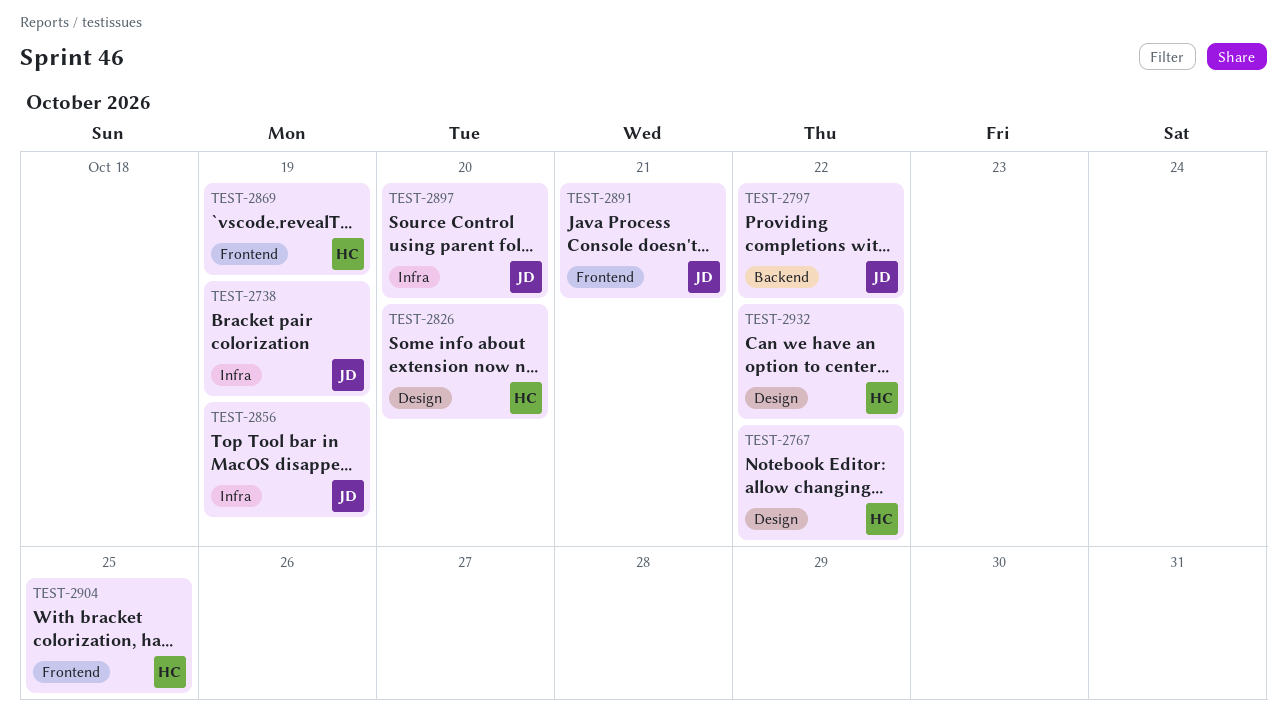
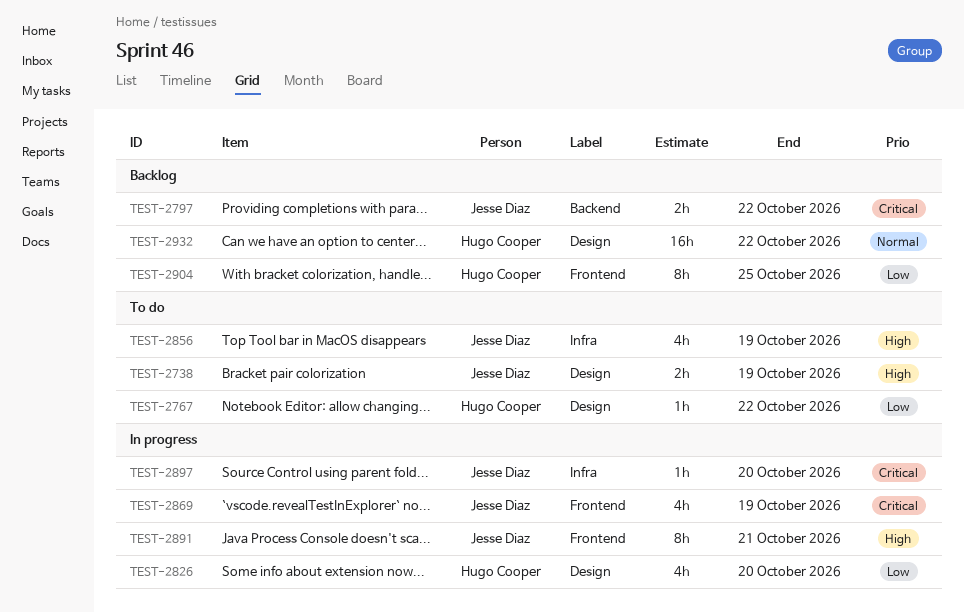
TEST-2738, label: Infra -> Design
TEST-2869, owner: Hugo Cooper -> Jesse Diaz

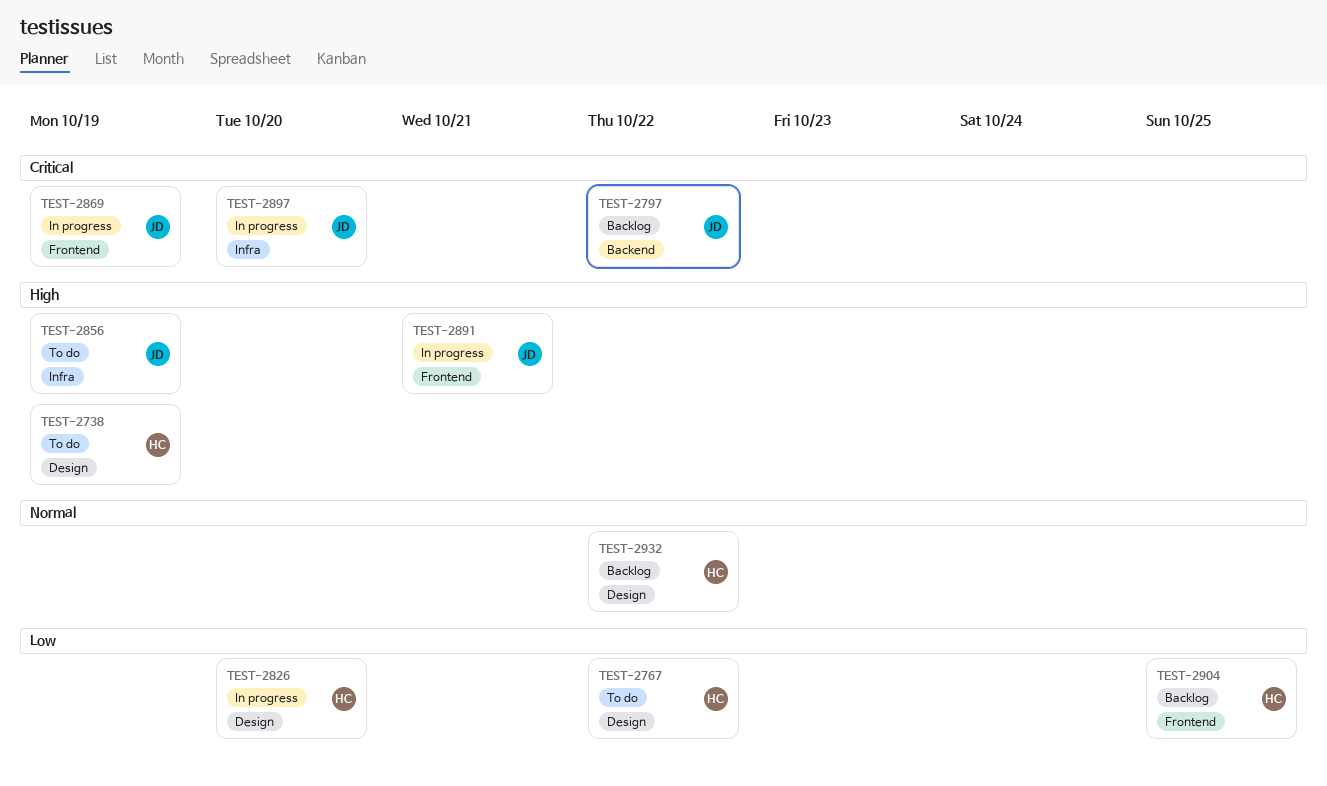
TEST-2738, owner: Jesse Diaz -> Hugo Cooper

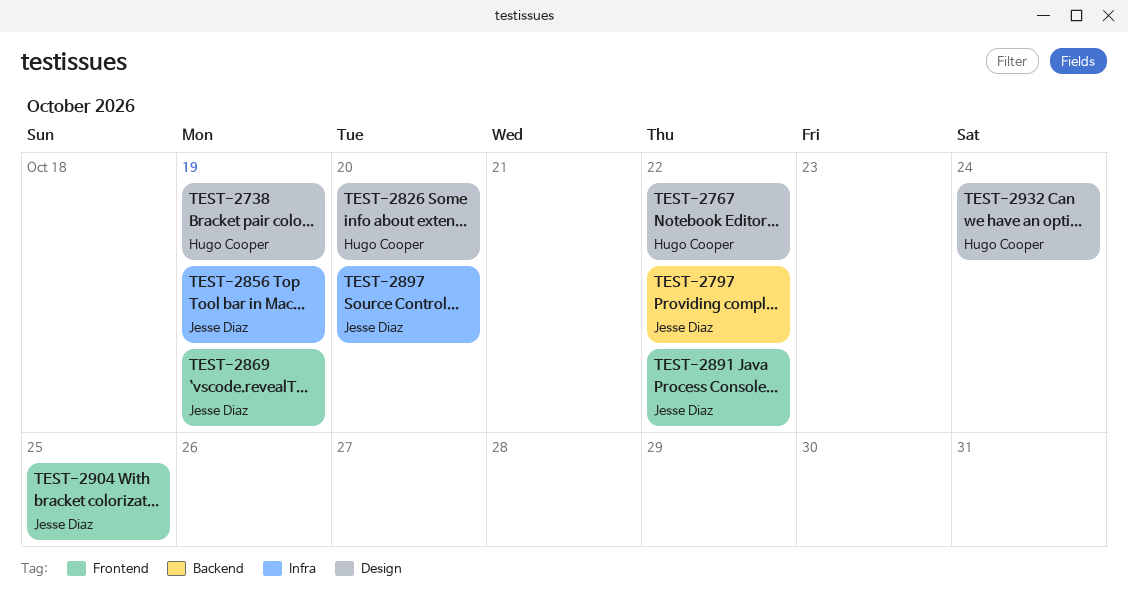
TEST-2891, due: Oct 21 -> Oct 22
TEST-2904, owner: Hugo Cooper -> Jesse Diaz
TEST-2932, due: Oct 22 -> Oct 24

